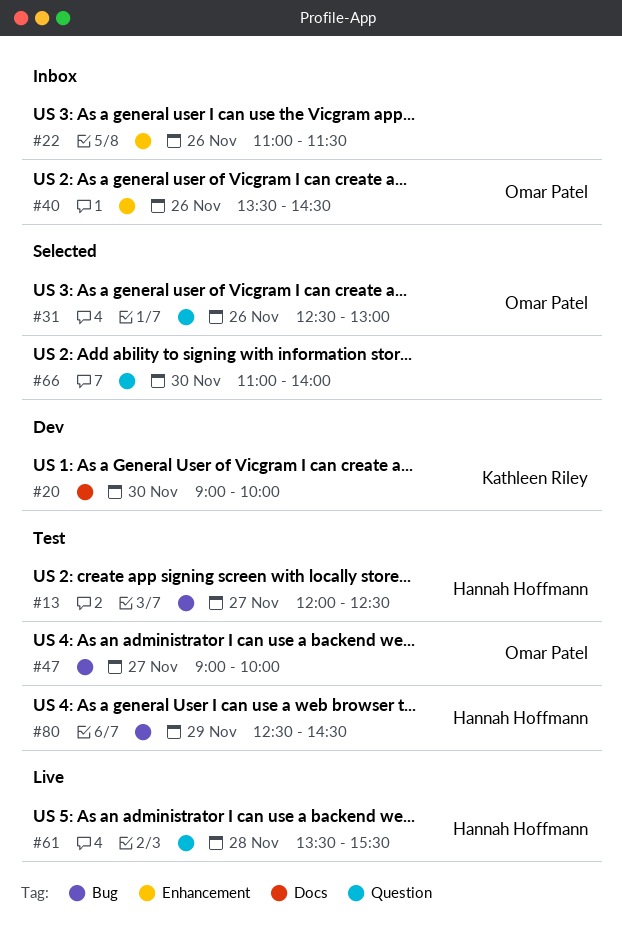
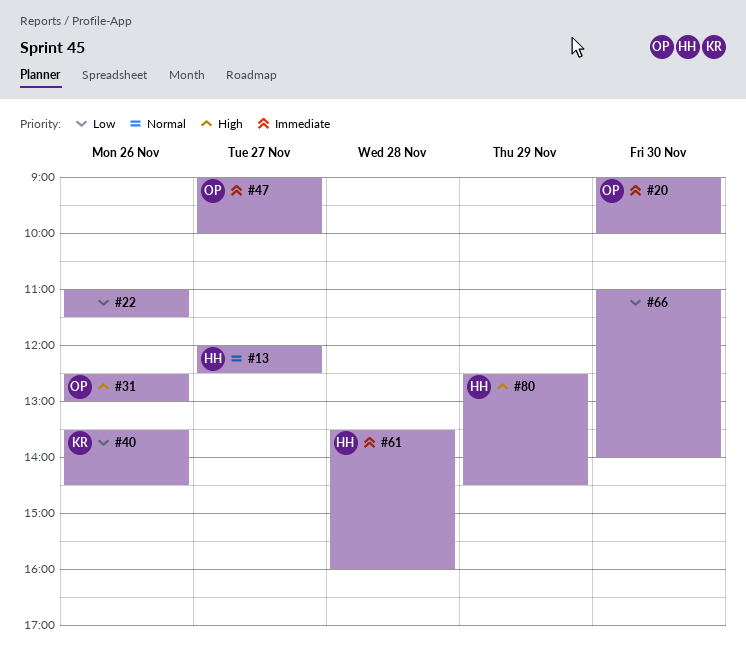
#20, owner: Kathleen Riley -> Omar Patel
#40, owner: Omar Patel -> Kathleen Riley
#61, ends: 15:30 -> 16:00

